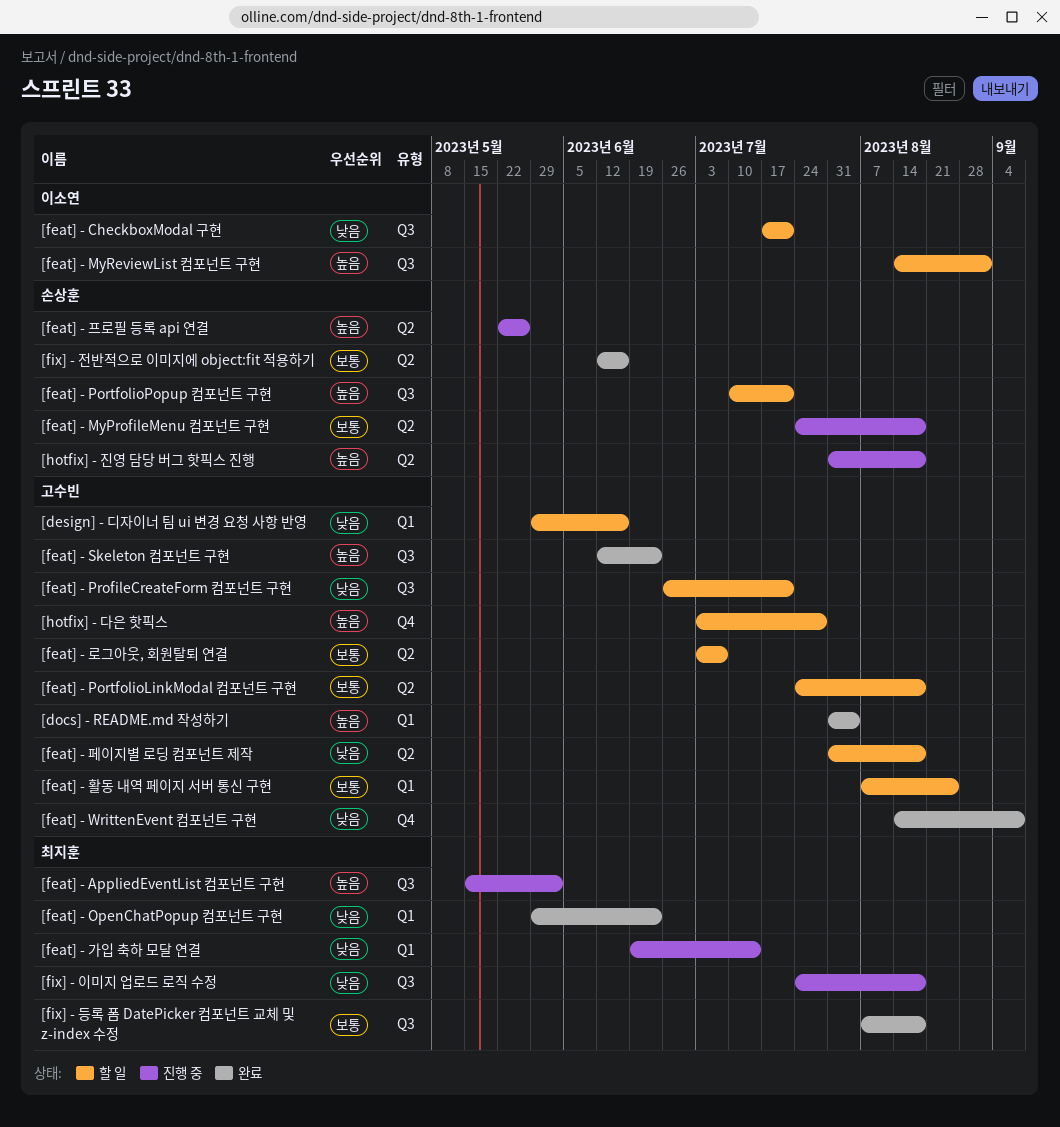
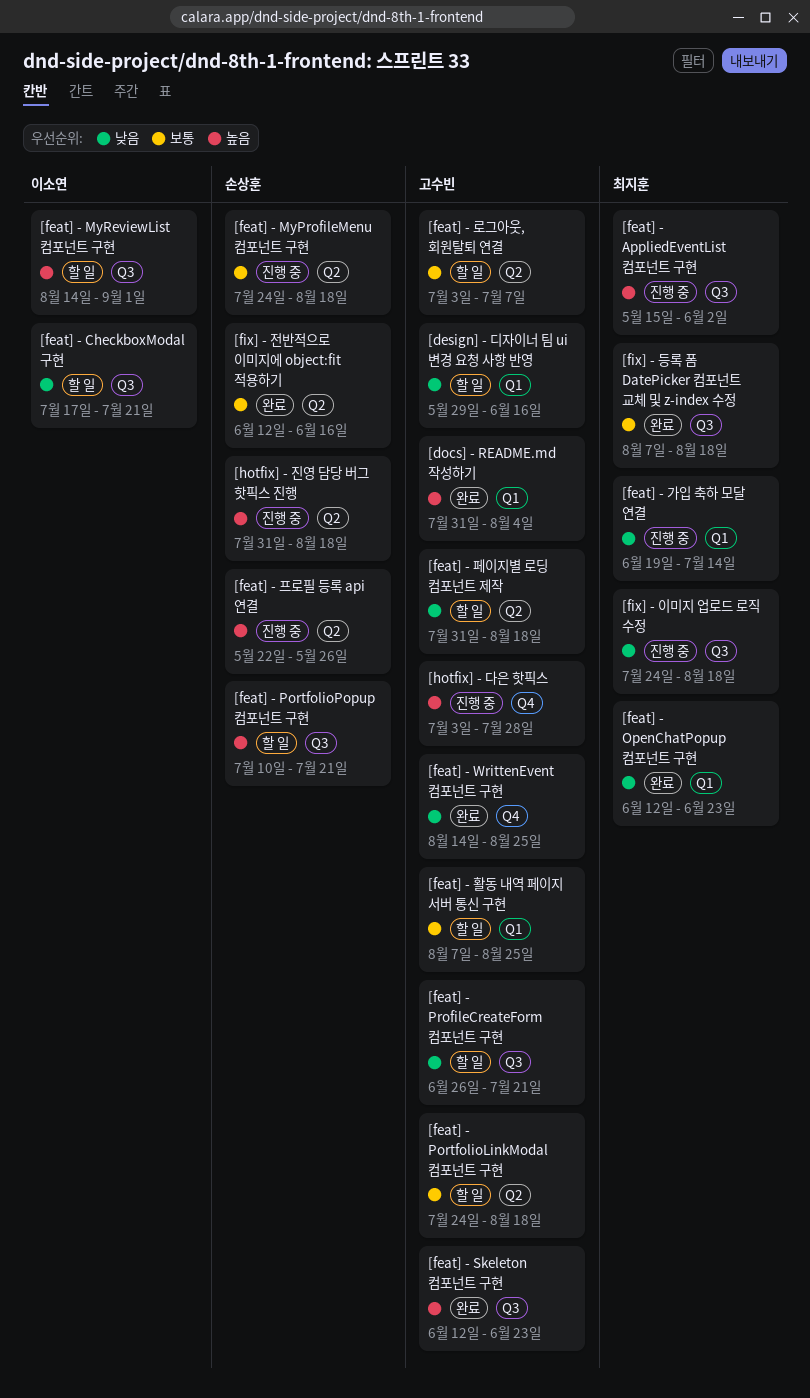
[feat] - OpenChatPopup 컴포넌트 구현, start: May 29 -> Jun 12
[feat] - WrittenEvent 컴포넌트 구현, due: Sep 8 -> Aug 25
[hotfix] - 다은 핫픽스, status: 할 일 -> 진행 중

